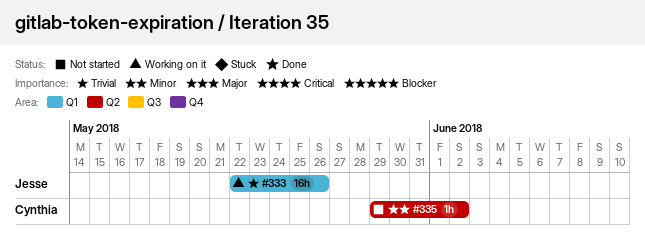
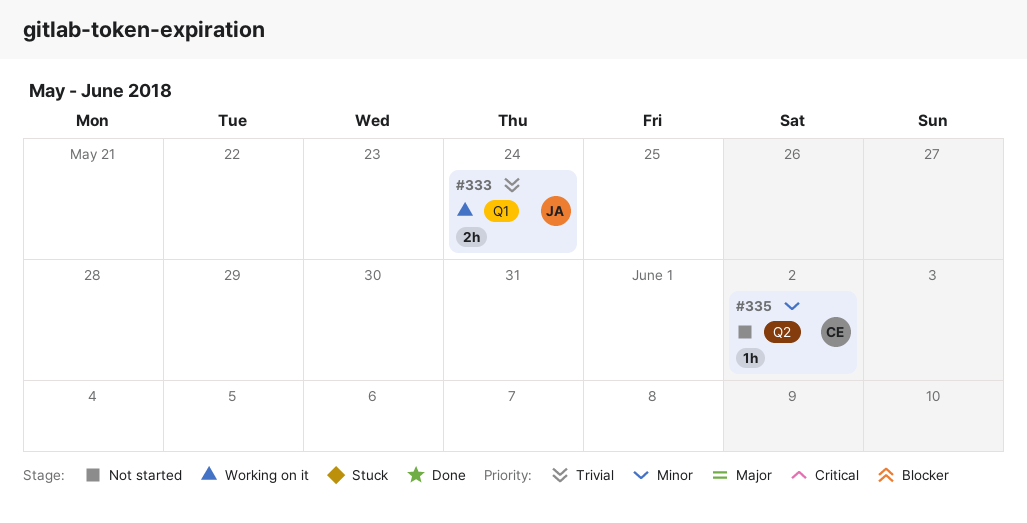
#333, estimate: 16h -> 2h
#333, due: May 26 -> May 24

